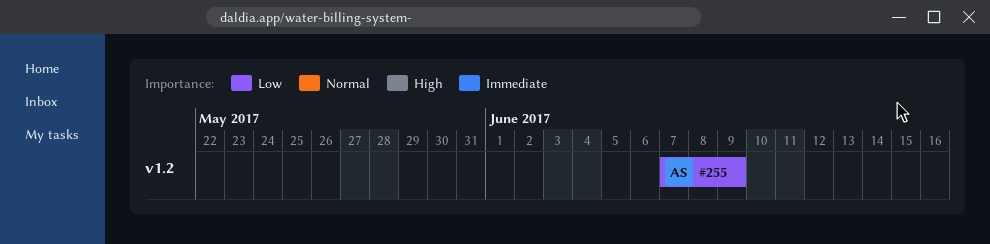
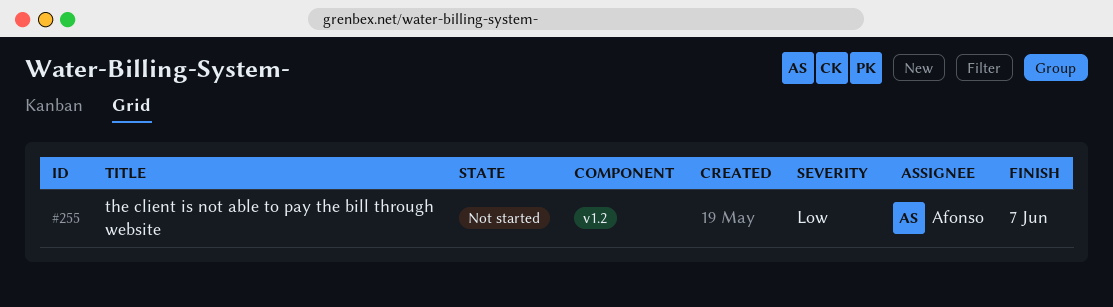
#255, due: Jun 9 -> Jun 7

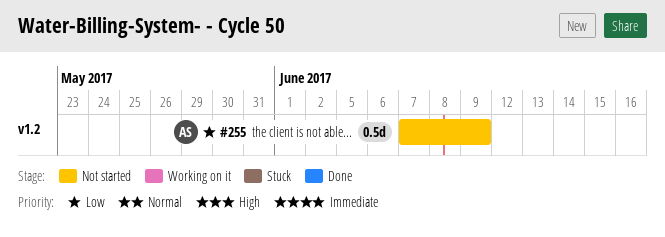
#255, due: Jun 7 -> Jun 9

